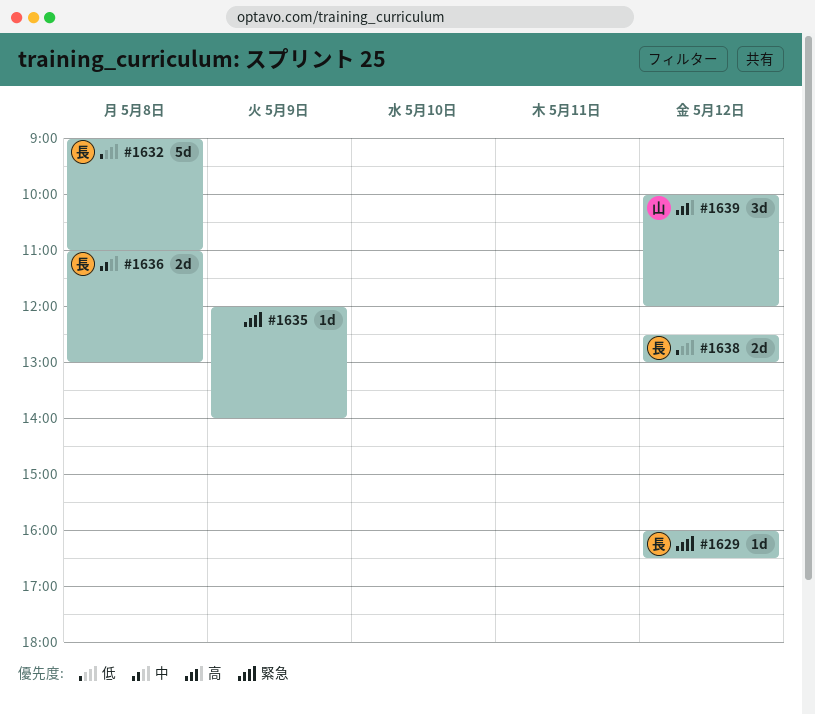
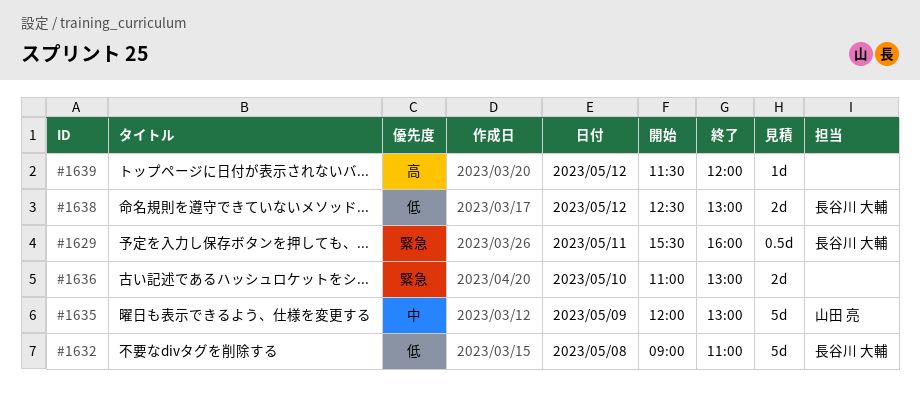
#1629, estimate: 1d -> 0.5d
#1629, day: May 12 -> May 11
#1629, begins: 16:00 -> 15:30
#1629, ends: 16:30 -> 16:00
#1635, owner: none -> 山田 亮
#1635, priority: 緊急 -> 中
#1635, estimate: 1d -> 5d
#1635, ends: 14:00 -> 13:00
#1636, owner: 長谷川 大輔 -> none
#1636, priority: 中 -> 緊急
#1636, day: May 8 -> May 10
#1639, owner: 山田 亮 -> none
#1639, estimate: 3d -> 1d
#1639, begins: 10:00 -> 11:30

